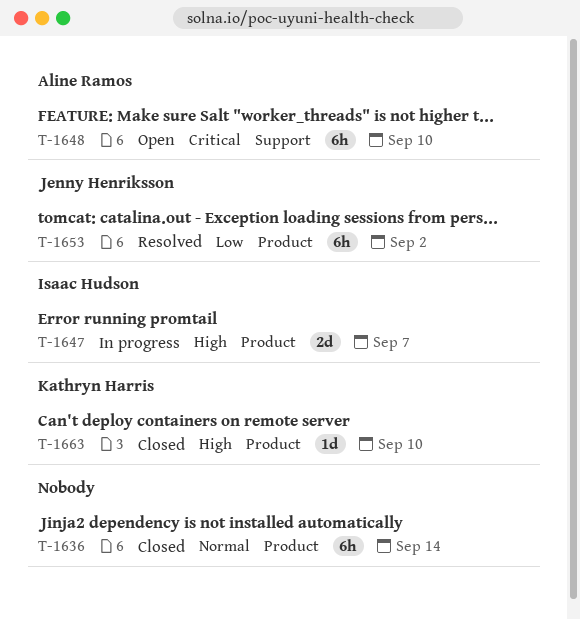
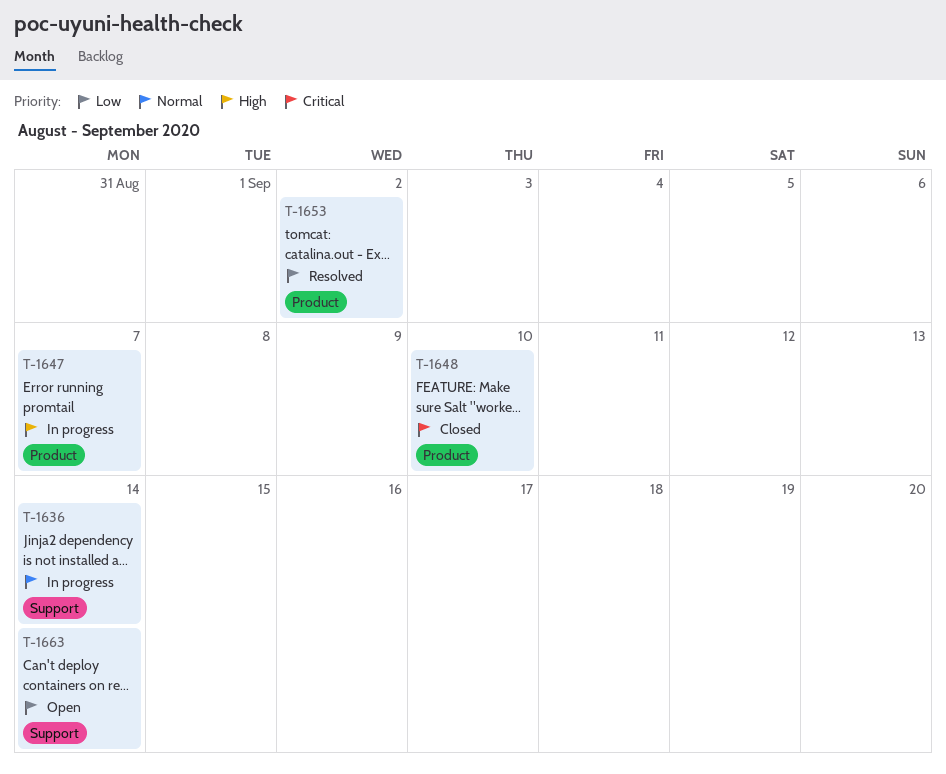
T-1636, status: Closed -> In progress
T-1636, label: Product -> Support
T-1648, status: Open -> Closed
T-1648, label: Support -> Product
T-1663, status: Closed -> Open
T-1663, priority: High -> Low
T-1663, label: Product -> Support
T-1663, due: Sep 10 -> Sep 14

